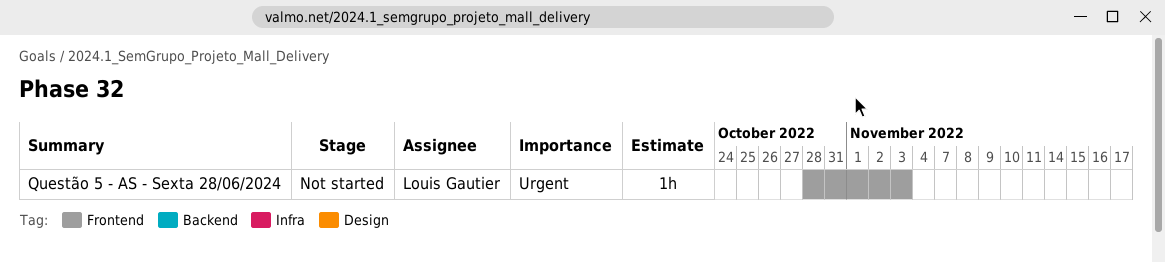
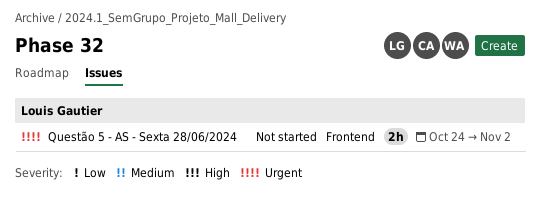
Questão 5 - AS - Sexta 28/06/2024, estimate: 1h -> 2h
Questão 5 - AS - Sexta 28/06/2024, start: Oct 28 -> Oct 24
Questão 5 - AS - Sexta 28/06/2024, due: Nov 3 -> Nov 2

